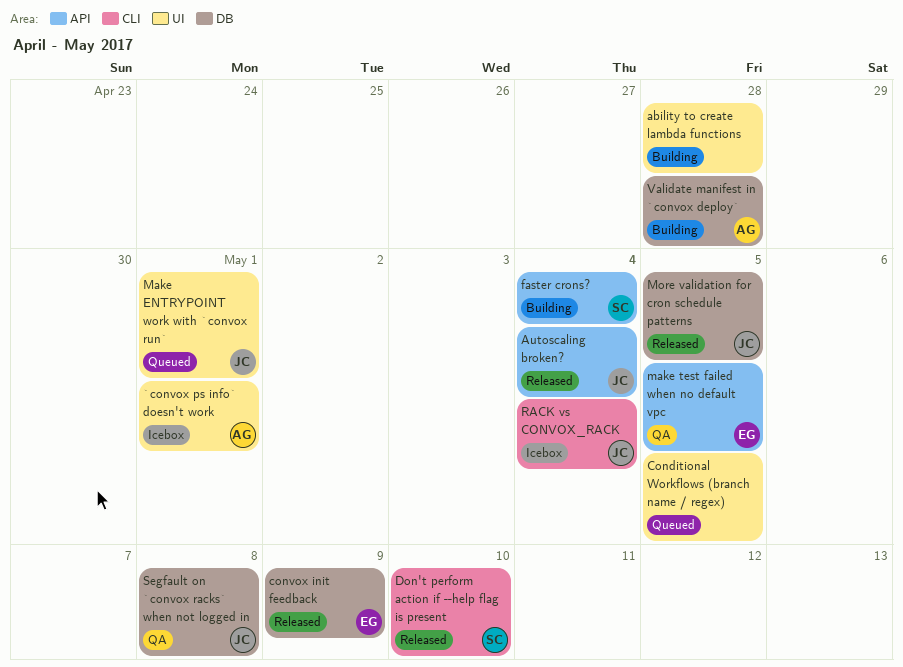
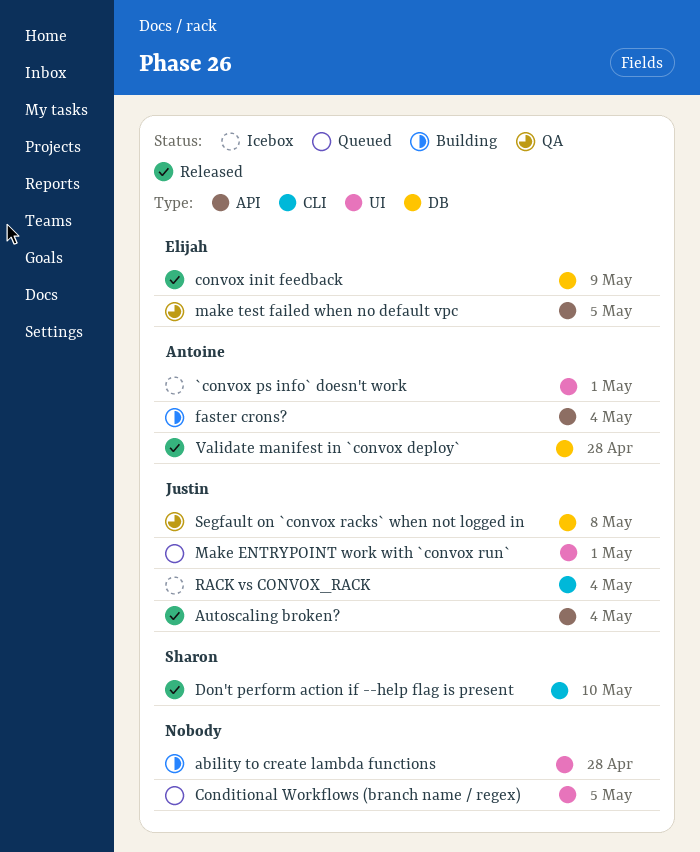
faster crons?, owner: Sharon -> Antoine
More validation for cron schedule patterns: present -> none
Validate manifest in `convox deploy`, status: Building -> Released

